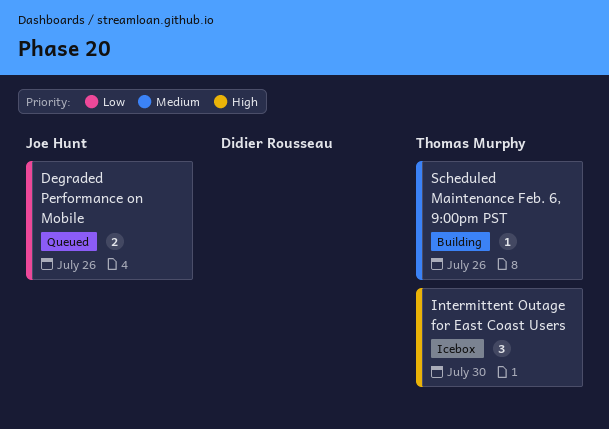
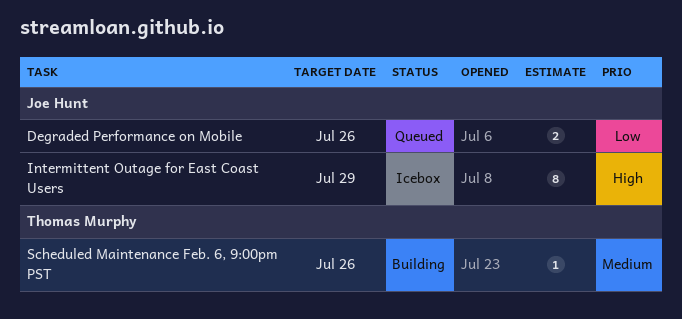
Intermittent Outage for East Coast Users, owner: Thomas Murphy -> Joe Hunt
Intermittent Outage for East Coast Users, estimate: 3 -> 8
Intermittent Outage for East Coast Users, due: Jul 30 -> Jul 29

